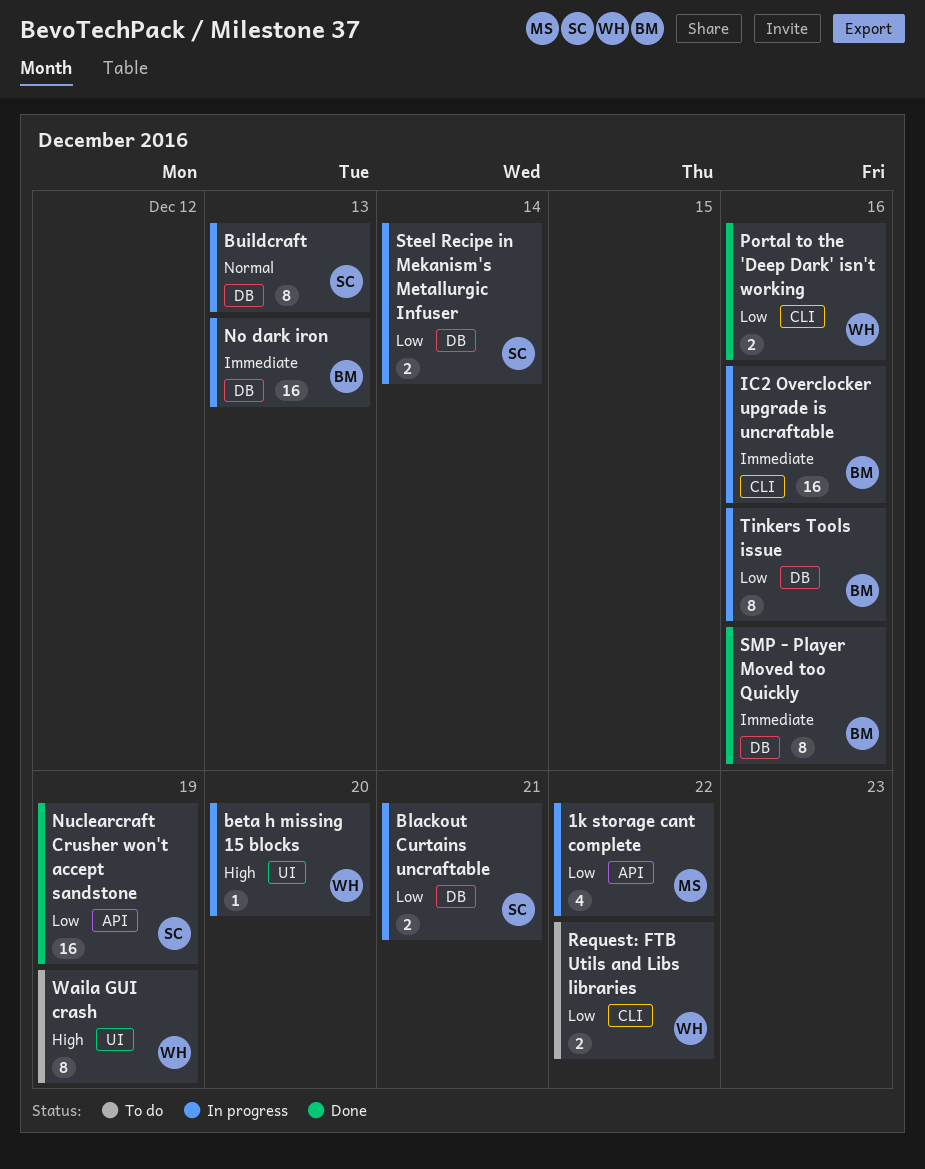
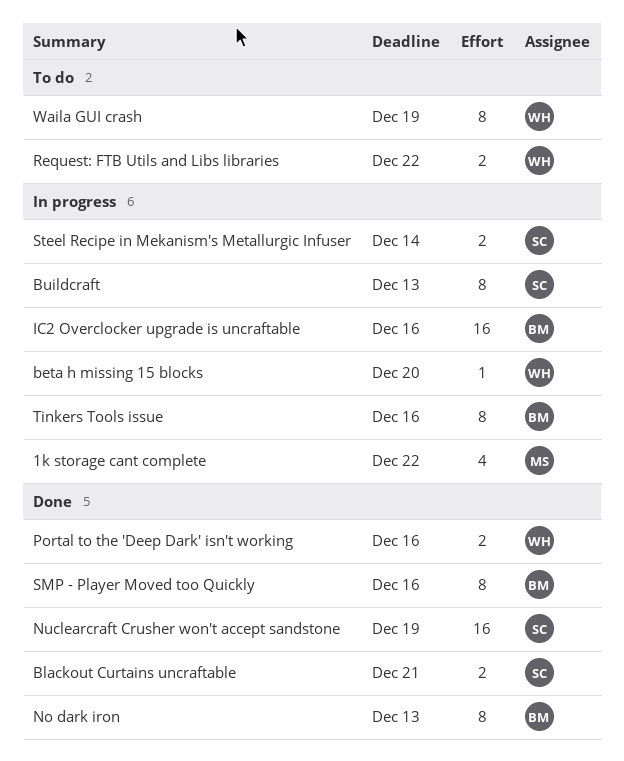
Blackout Curtains uncraftable, status: In progress -> Done
No dark iron, status: In progress -> Done
No dark iron, estimate: 16 -> 8

